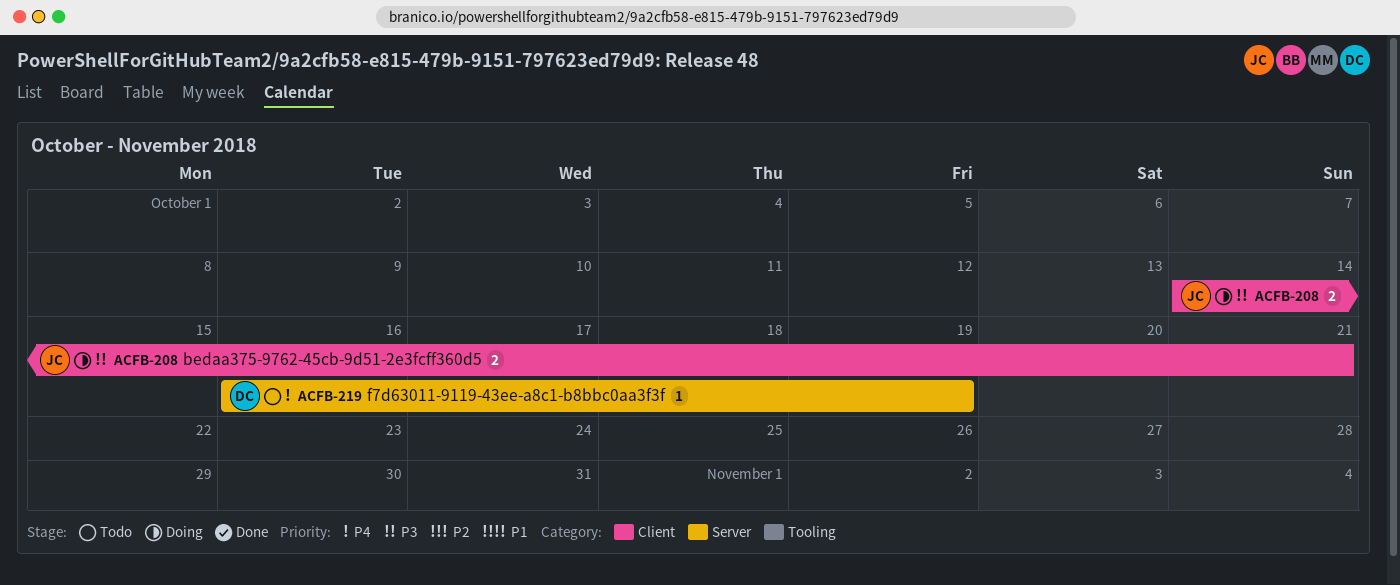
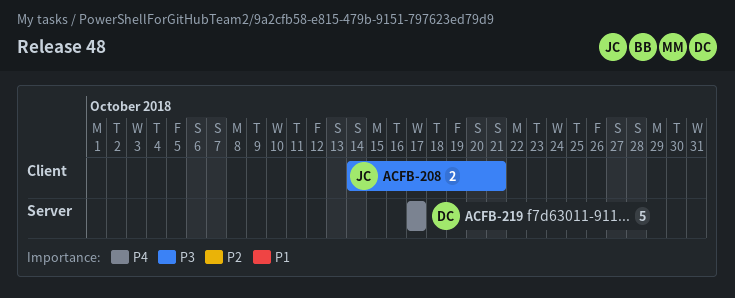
ACFB-219, estimate: 1 -> 5
ACFB-219, start: Oct 16 -> Oct 17
ACFB-219, due: Oct 19 -> Oct 17

